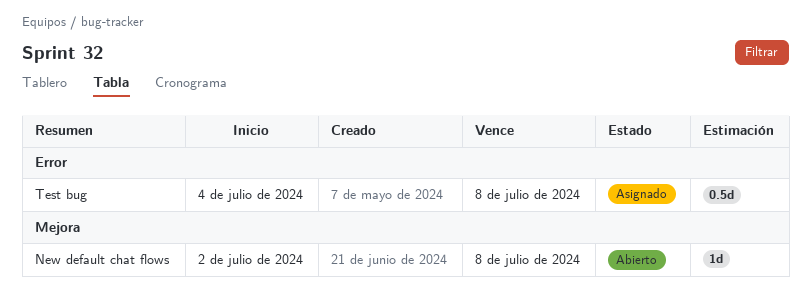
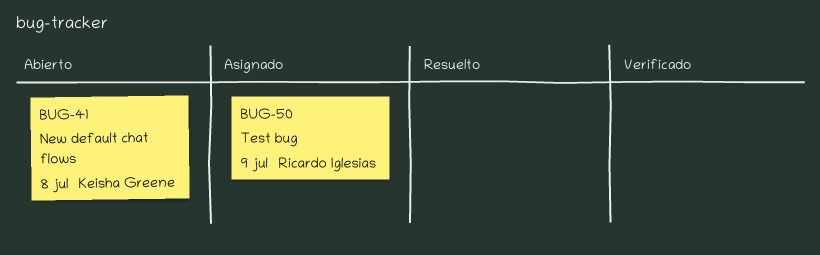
Test bug, due: Jul 8 -> Jul 9

